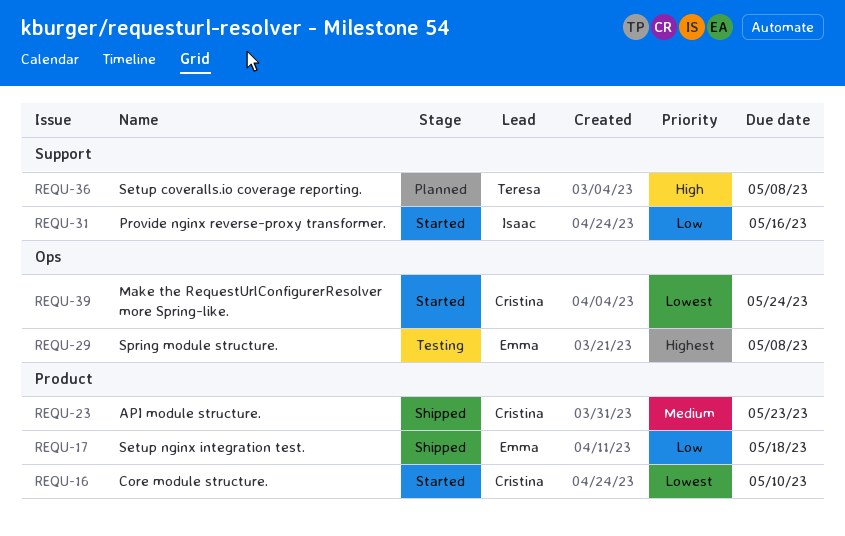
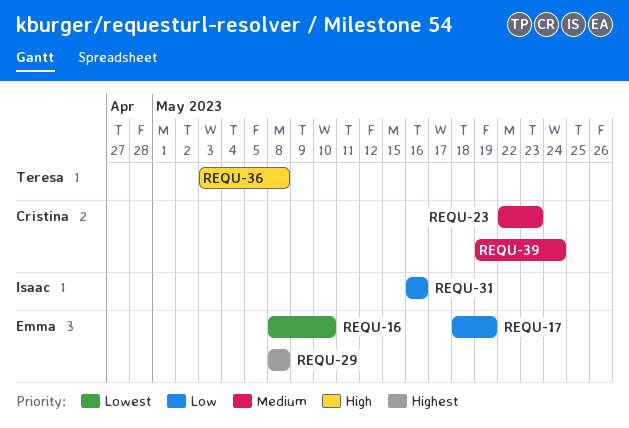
REQU-16, owner: Cristina -> Emma
REQU-17, due: May 18 -> May 19
REQU-39, priority: Lowest -> Medium

